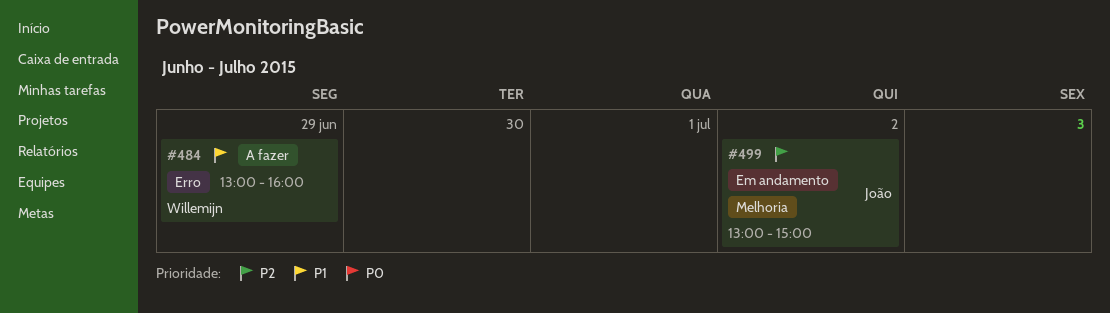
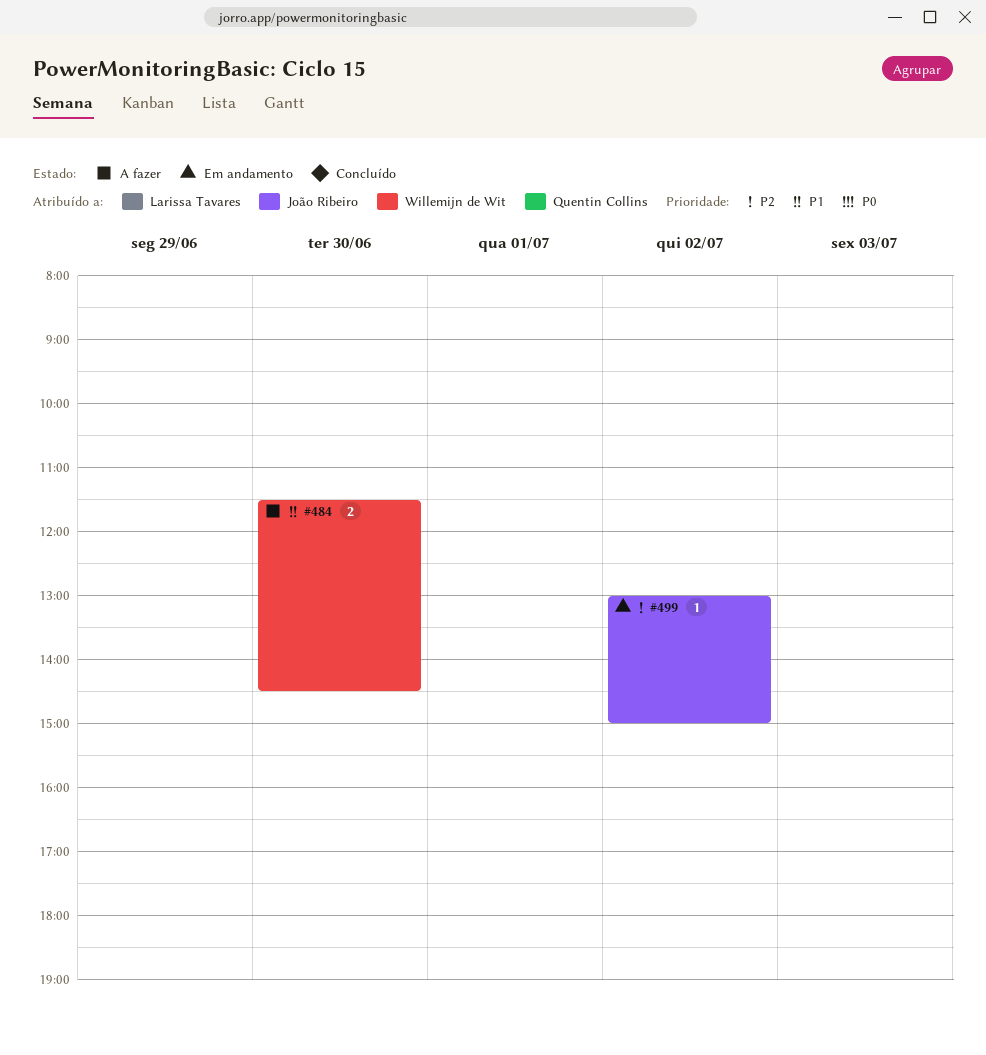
#484, day: Jun 29 -> Jun 30
#484, begins: 13:00 -> 11:30
#484, ends: 16:00 -> 14:30

